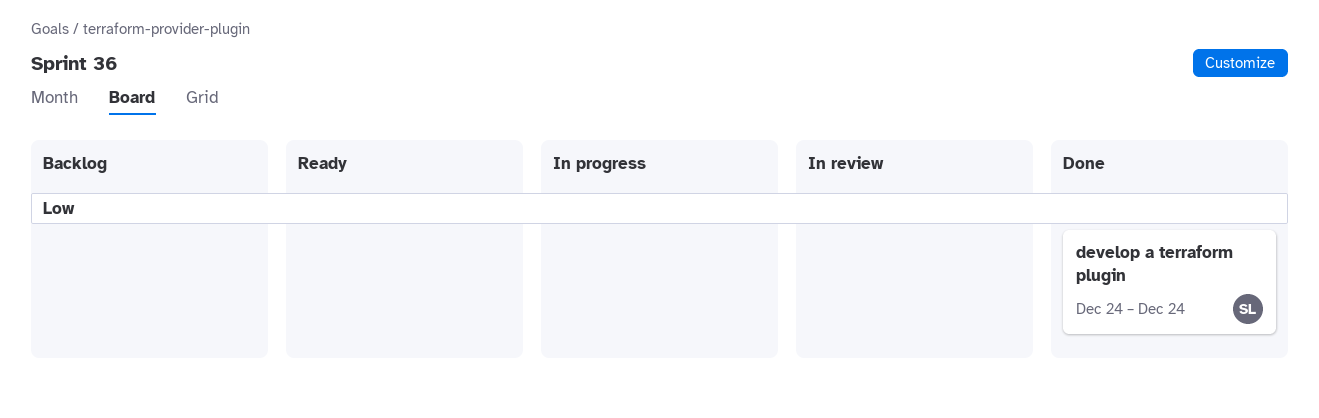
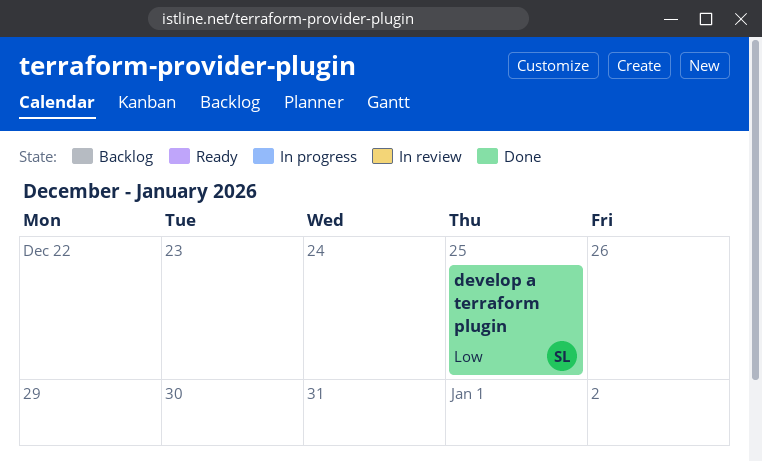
develop a terraform plugin, due: Dec 24 -> Dec 25

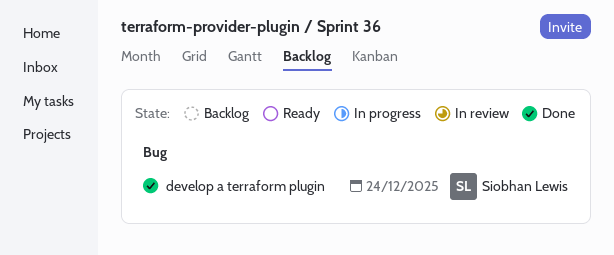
develop a terraform plugin, due: Dec 25 -> Dec 24

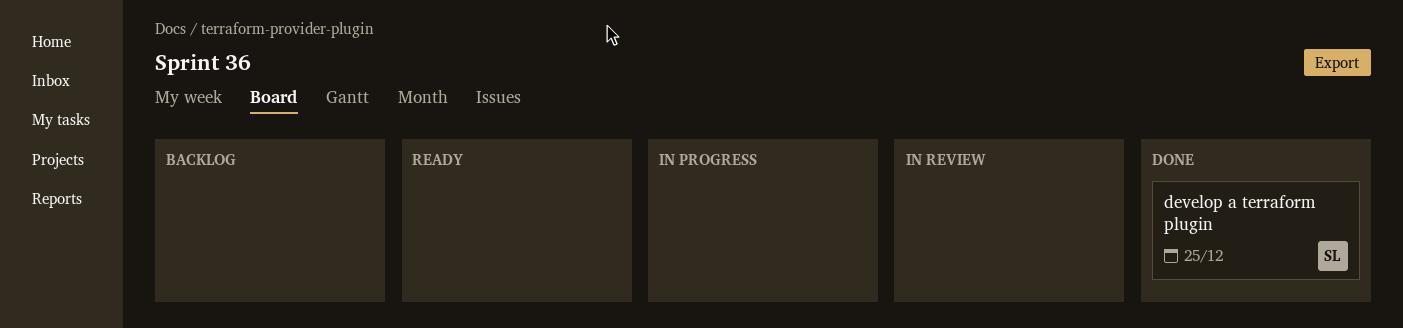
develop a terraform plugin, due: Dec 24 -> Dec 25

